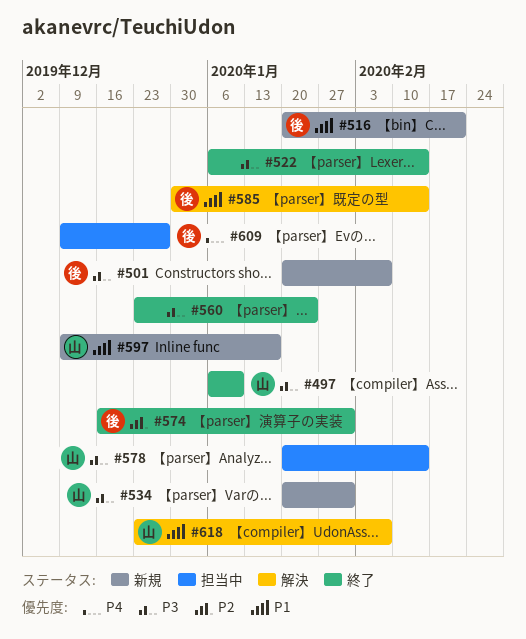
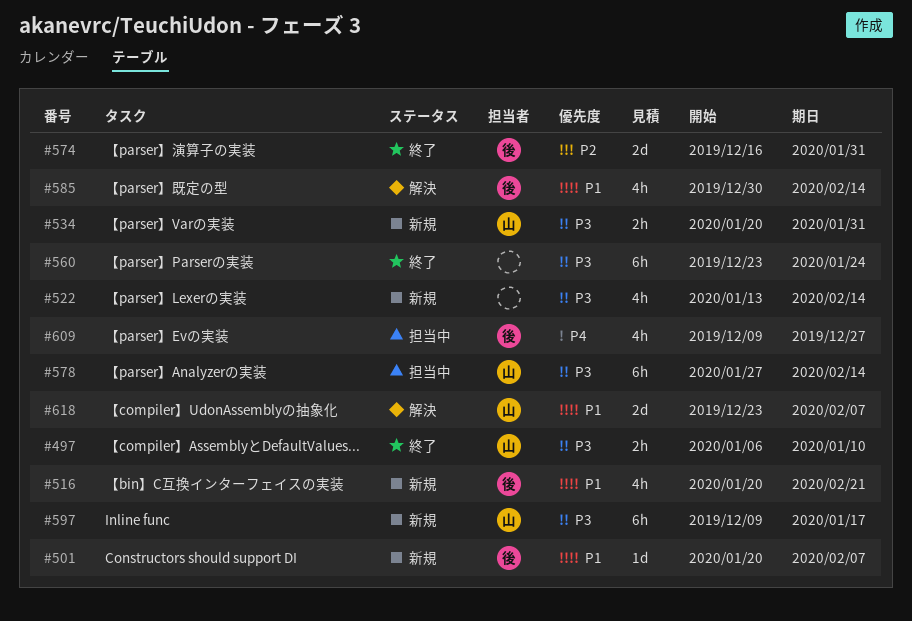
#501, priority: P3 -> P1
#522, status: 終了 -> 新規
#522, start: Jan 6 -> Jan 13
#578, start: Jan 20 -> Jan 27
#597, priority: P1 -> P3

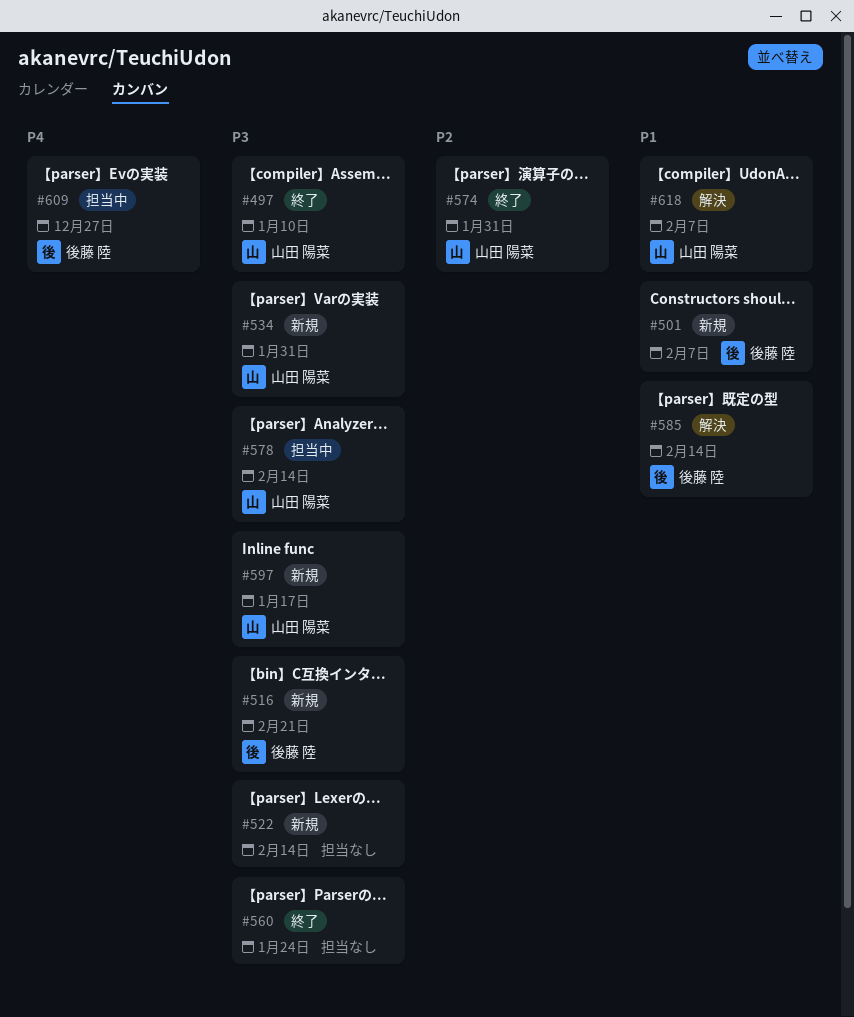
#516, priority: P1 -> P3
#574, owner: 後藤 陸 -> 山田 陽菜

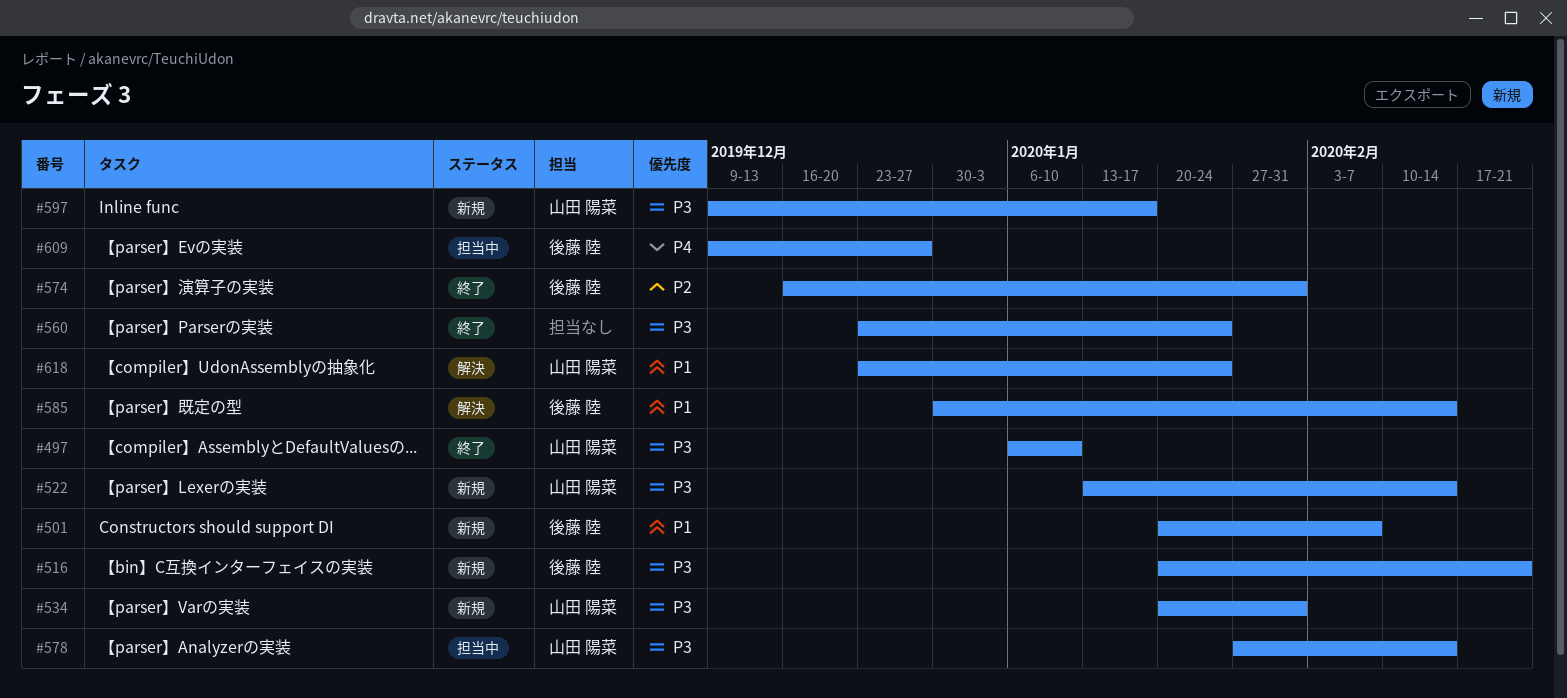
#522, owner: none -> 山田 陽菜
#574, owner: 山田 陽菜 -> 後藤 陸
#618, due: Feb 7 -> Jan 24

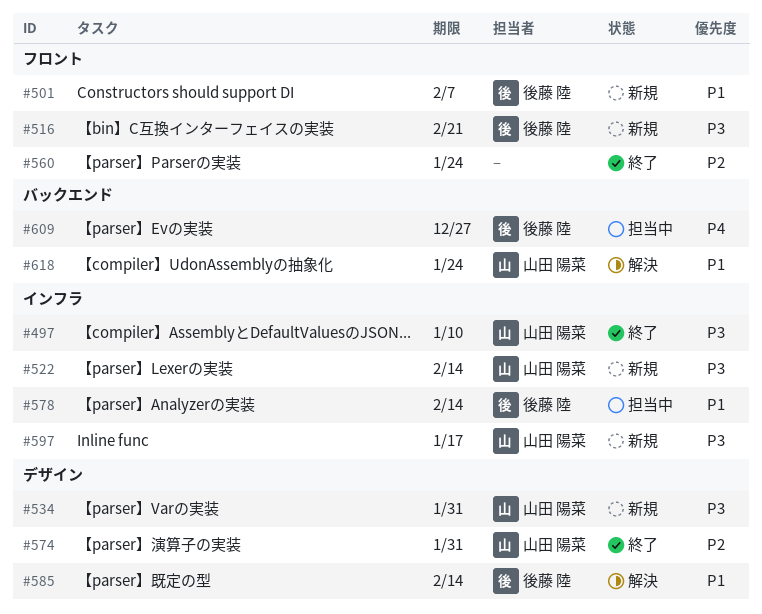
#560, priority: P3 -> P2
#574, owner: 後藤 陸 -> 山田 陽菜
#578, owner: 山田 陽菜 -> 後藤 陸
#578, priority: P3 -> P1

